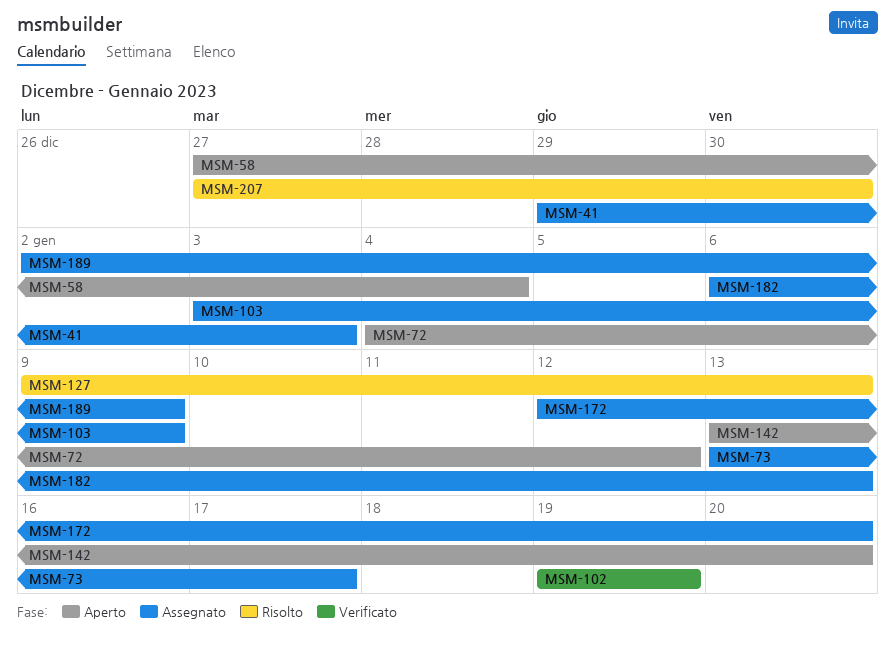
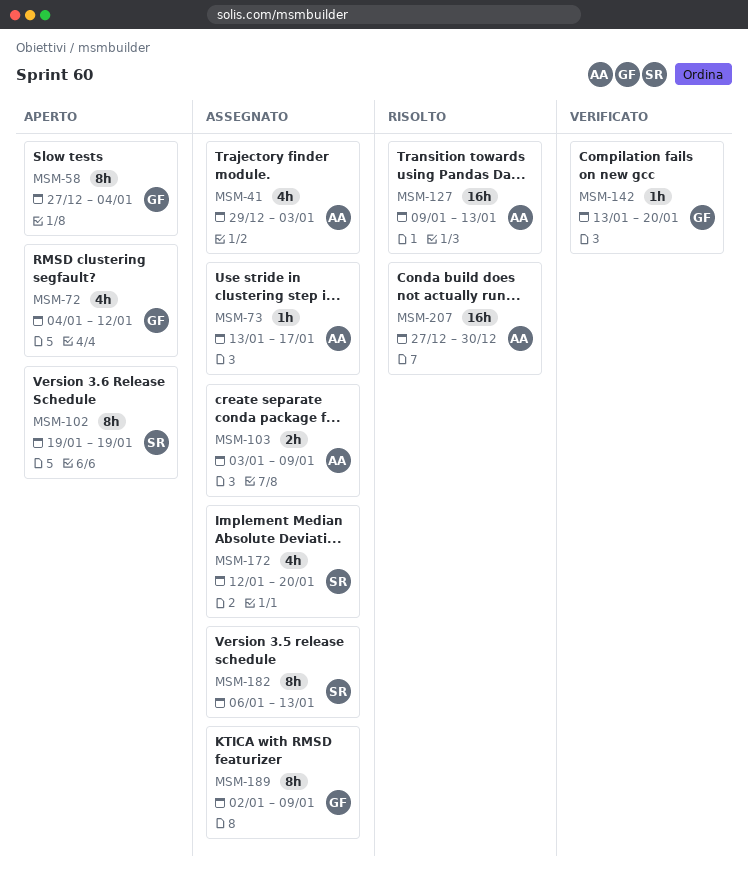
MSM-102, status: Verificato -> Aperto
MSM-142, status: Aperto -> Verificato

